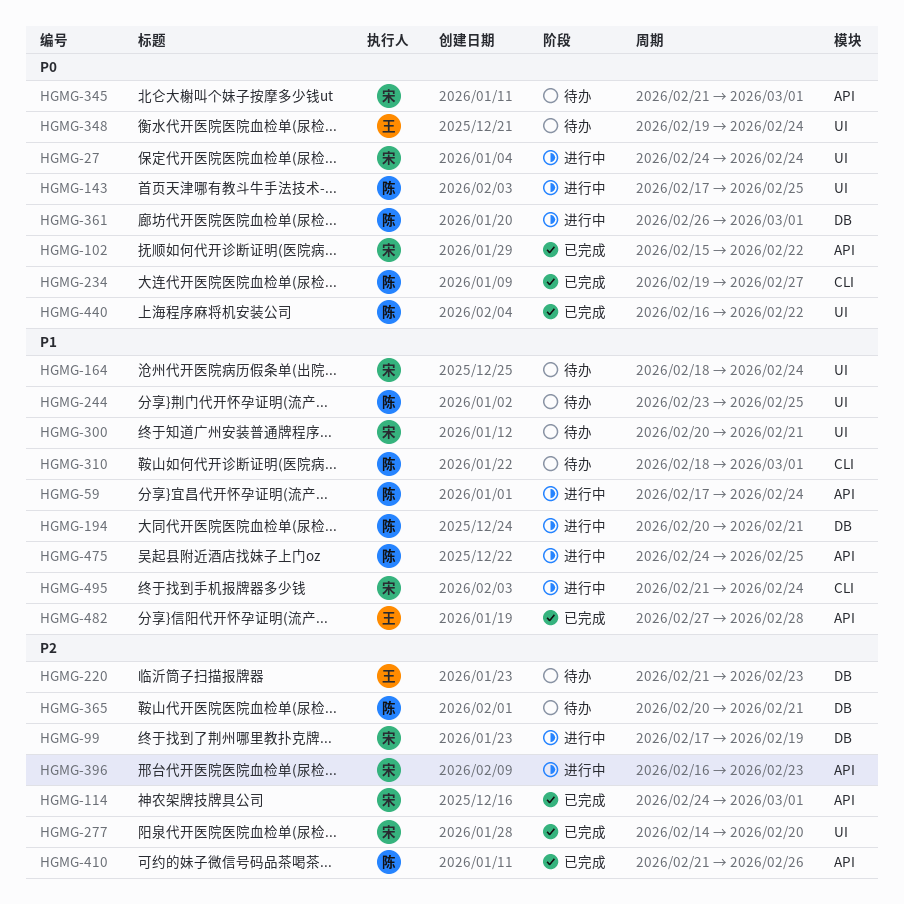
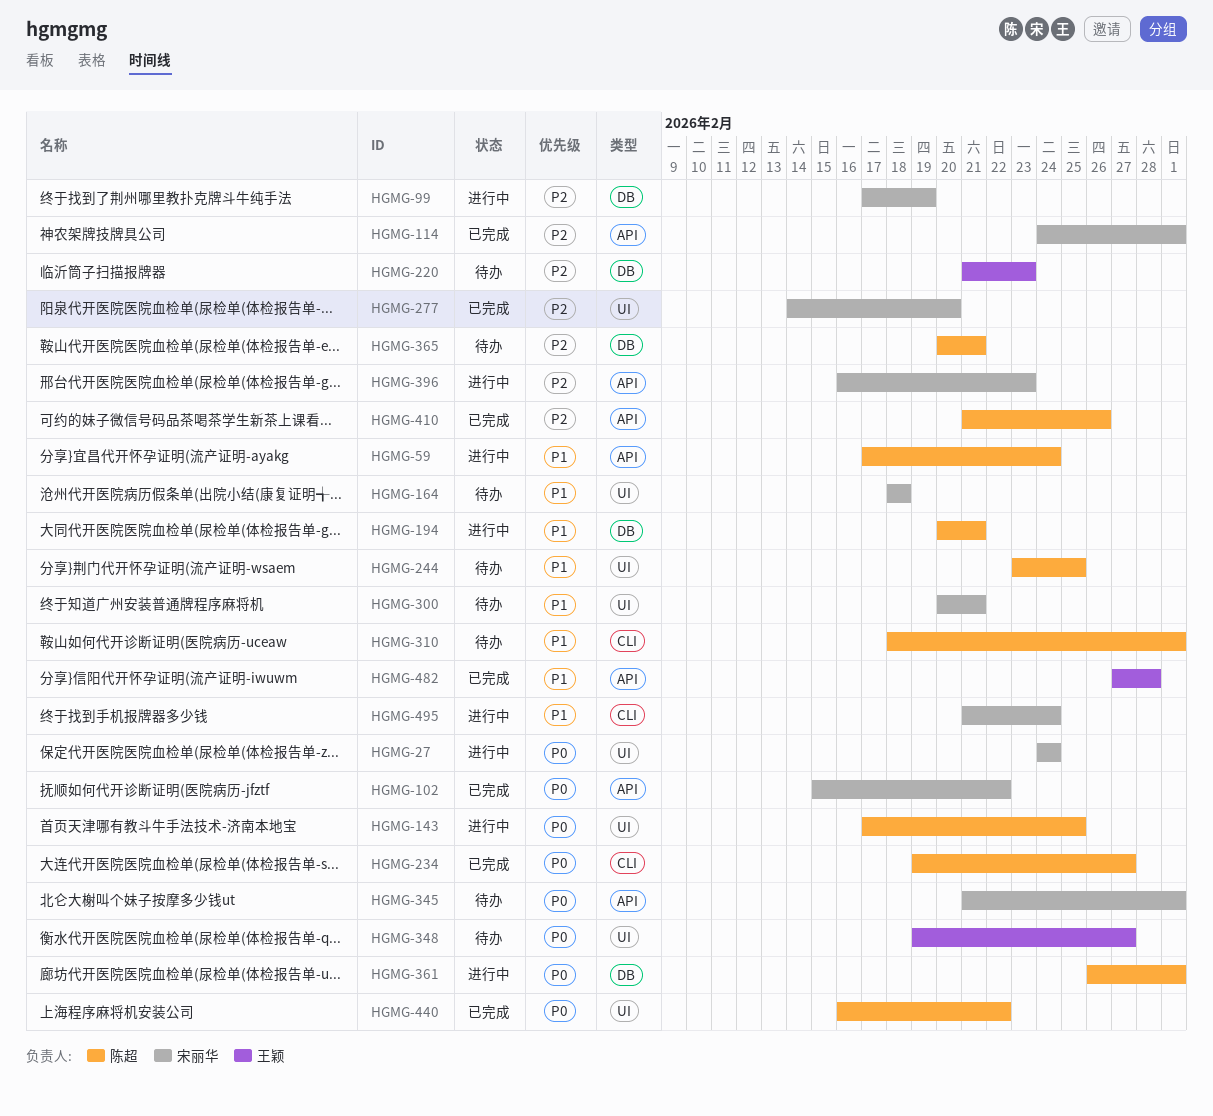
HGMG-164, due: Feb 24 -> Feb 18
HGMG-348, due: Feb 24 -> Feb 27
HGMG-475: present -> none

